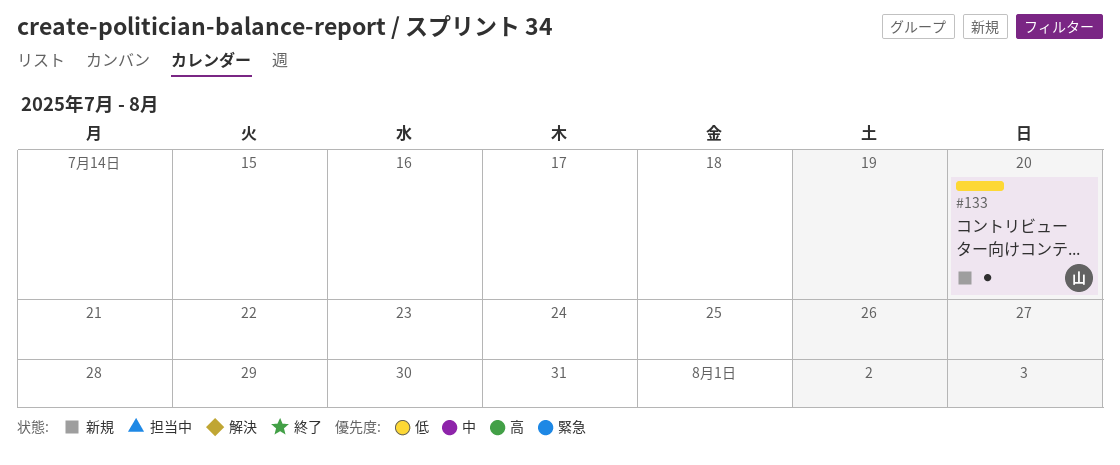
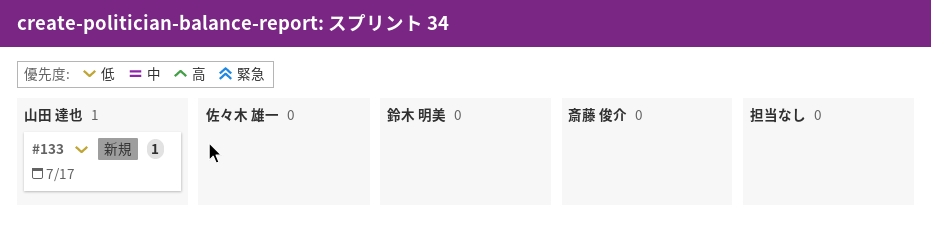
#133, due: Jul 20 -> Jul 17

